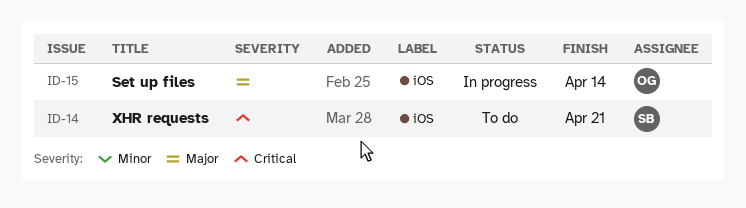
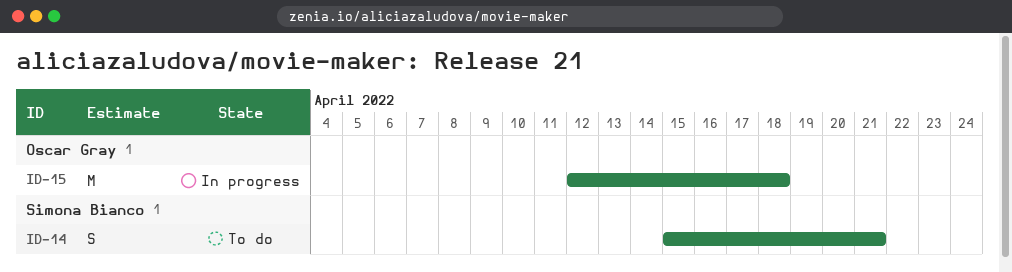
ID-15, due: Apr 14 -> Apr 18

